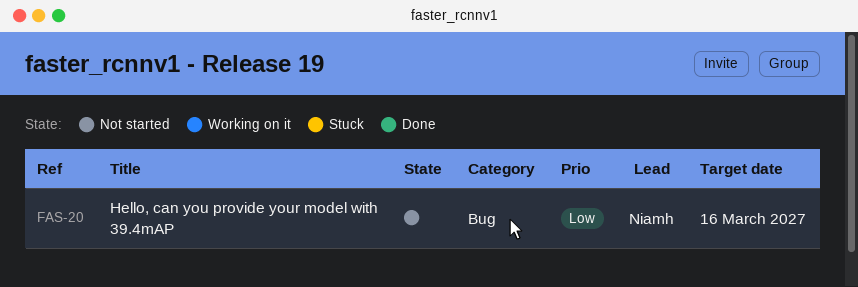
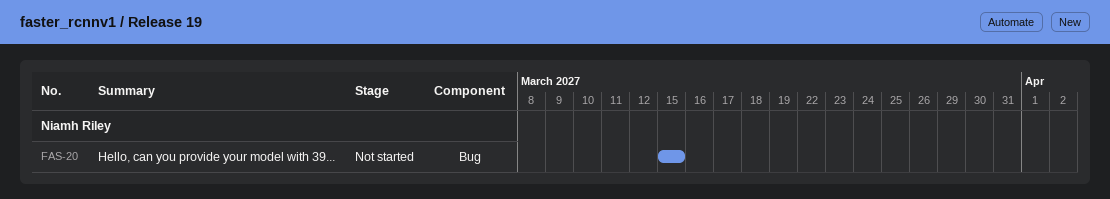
FAS-20, due: Mar 16 -> Mar 15

